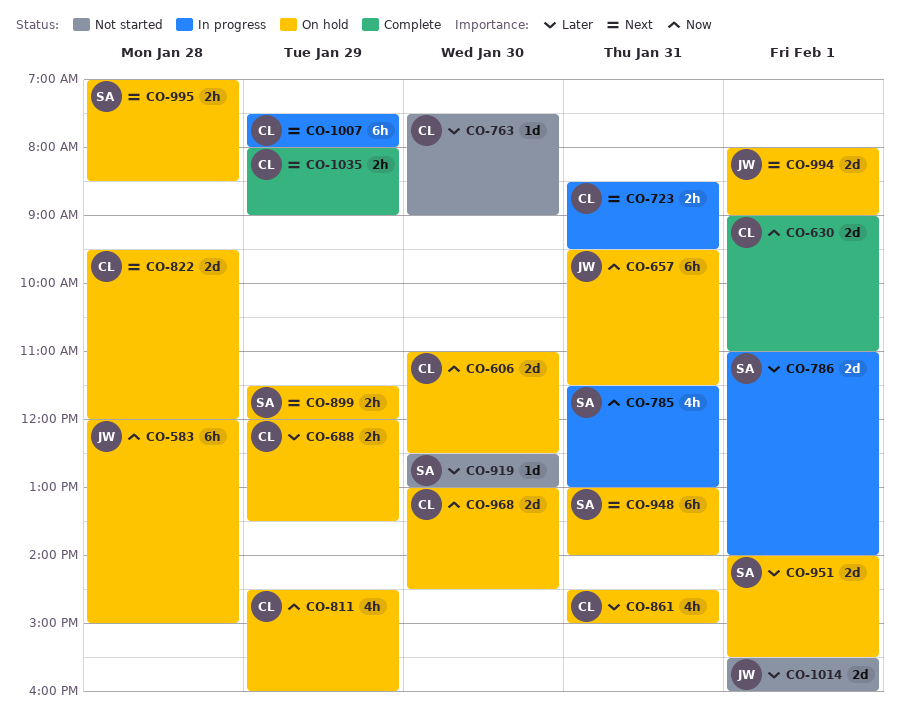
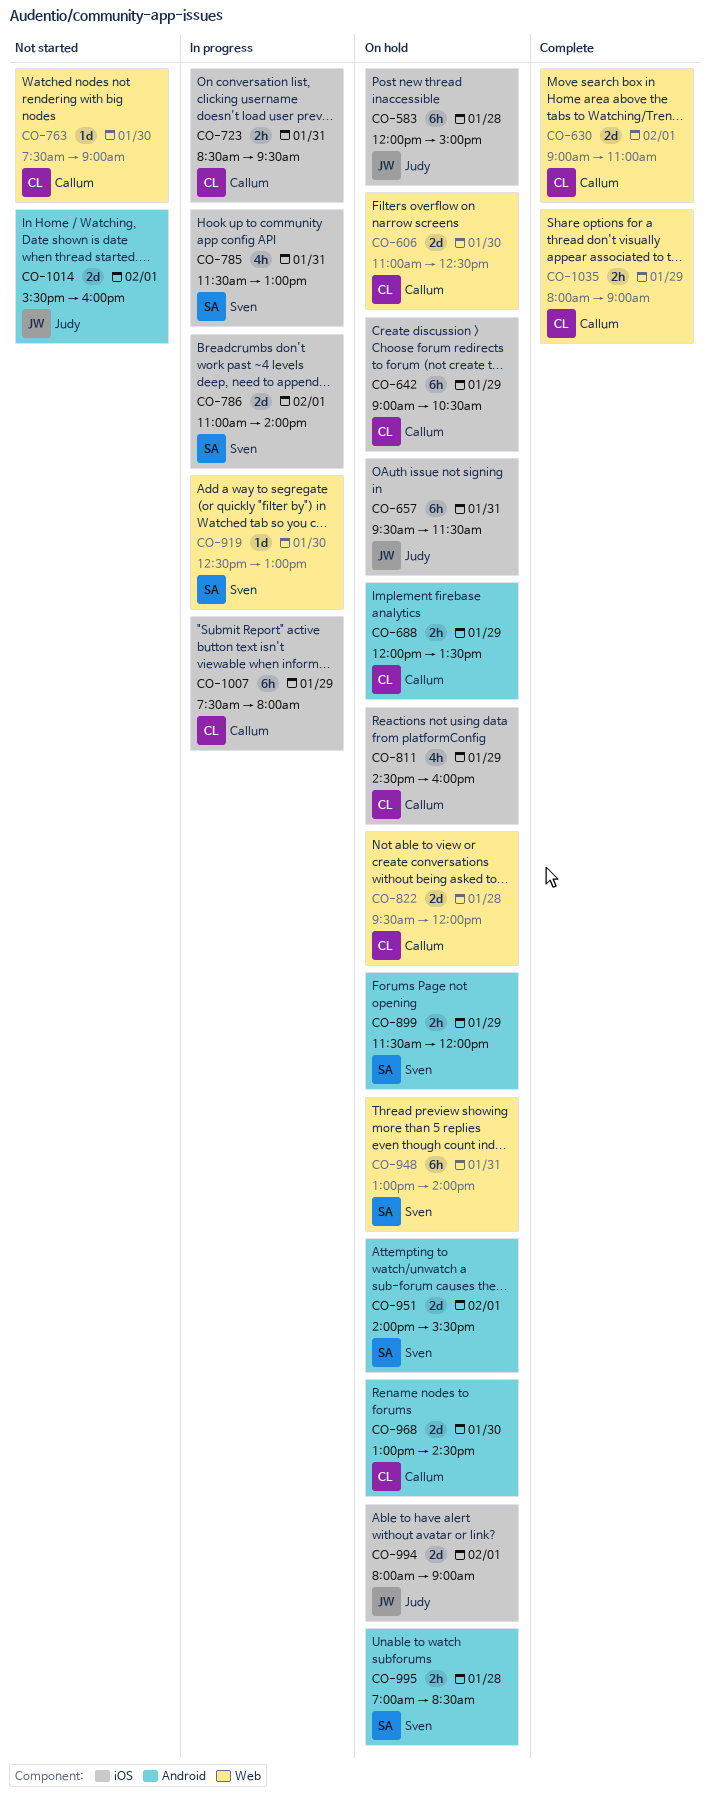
CO-642: none -> present
CO-861: present -> none
CO-919, status: Not started -> In progress

